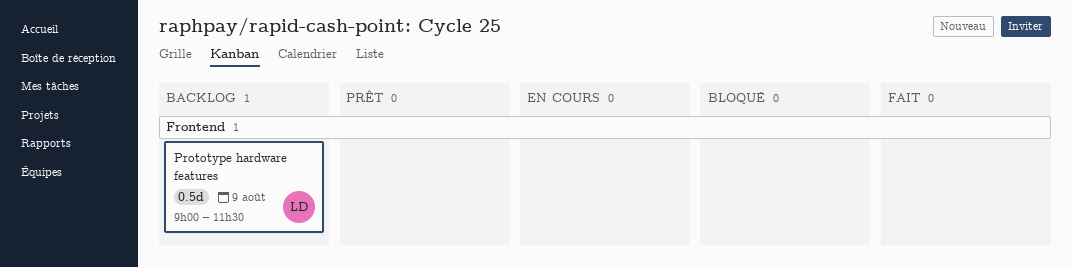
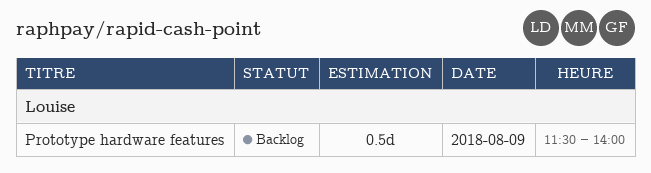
Prototype hardware features, begins: 09:00 -> 11:30
Prototype hardware features, ends: 11:30 -> 14:00

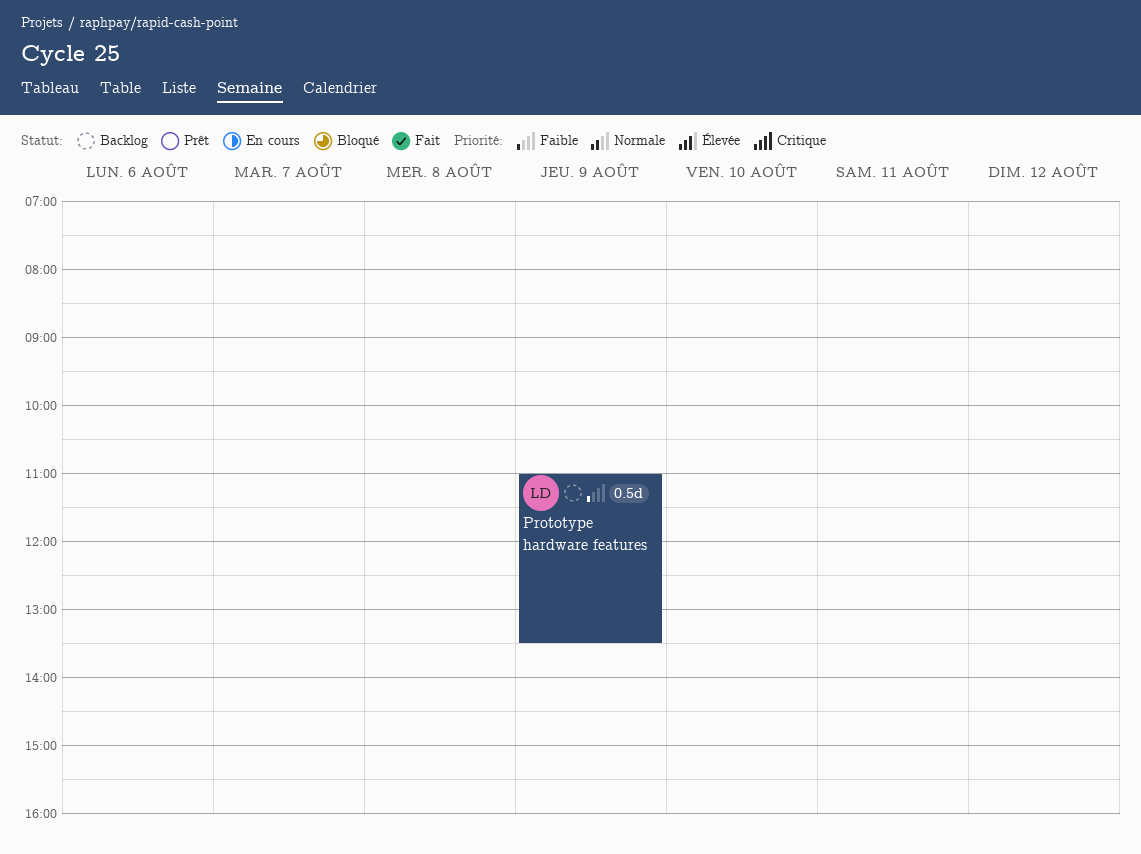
Prototype hardware features, begins: 11:30 -> 11:00
Prototype hardware features, ends: 14:00 -> 13:30

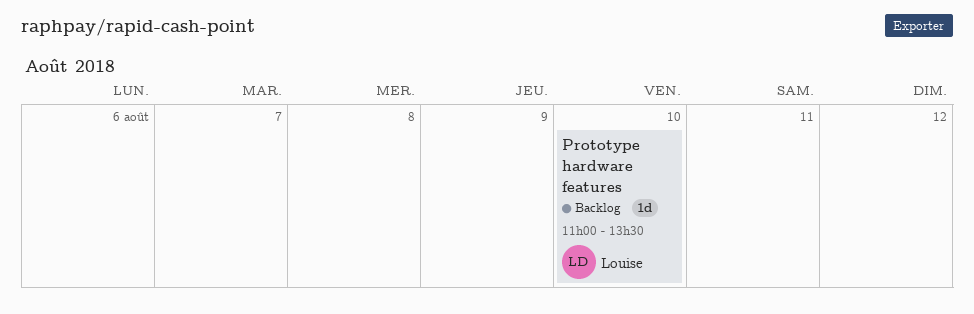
Prototype hardware features, estimate: 0.5d -> 1d
Prototype hardware features, day: Aug 9 -> Aug 10

